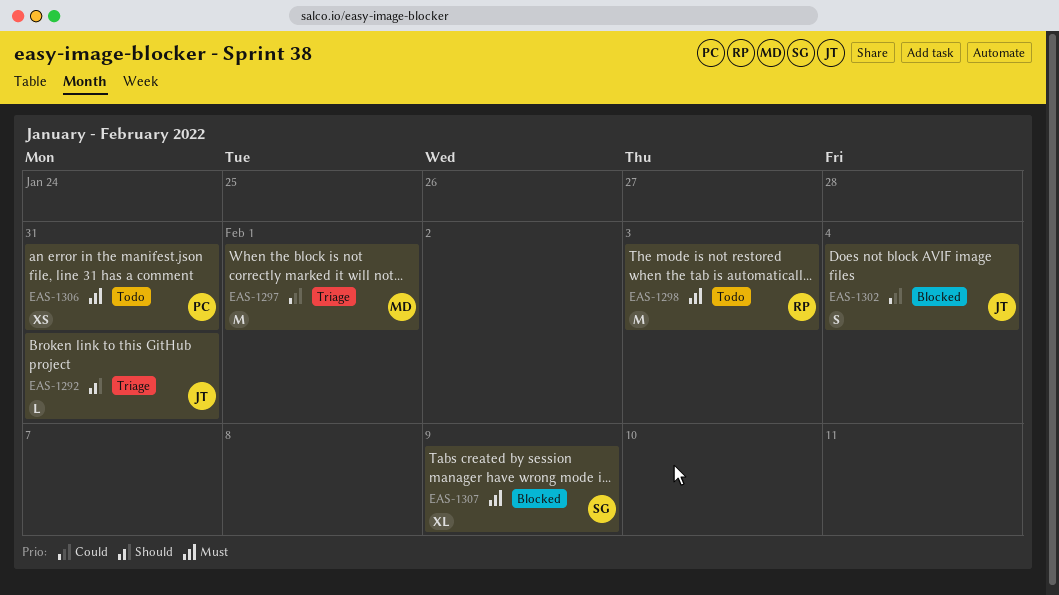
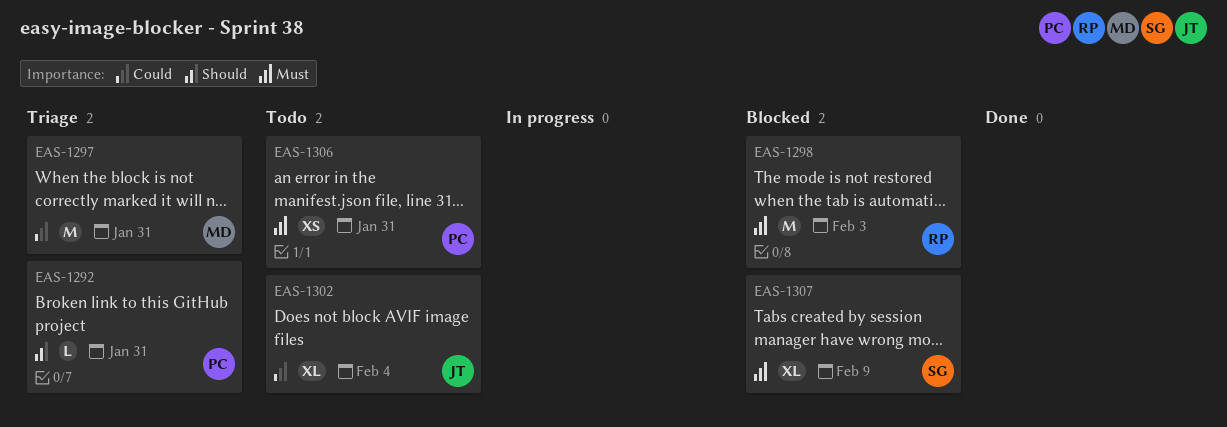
EAS-1292, owner: JT -> PC
EAS-1297, due: Feb 1 -> Jan 31
EAS-1298, status: Todo -> Blocked
EAS-1302, status: Blocked -> Todo
EAS-1302, estimate: S -> XL

